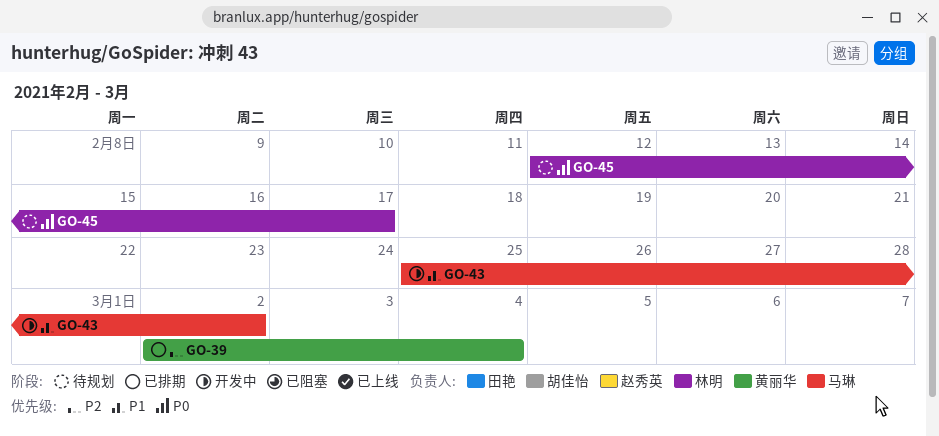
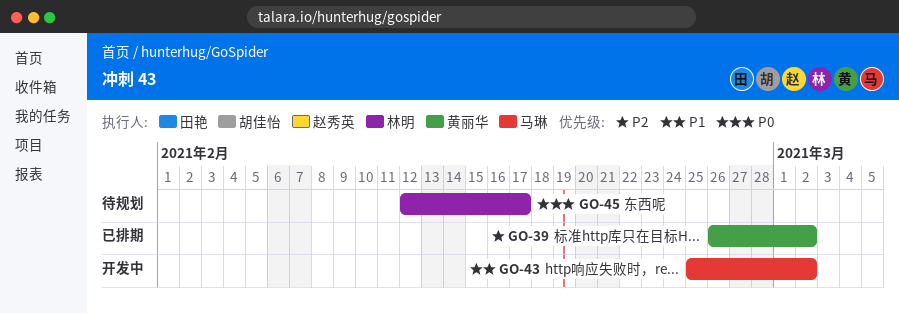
GO-39, start: Mar 2 -> Feb 26
GO-39, due: Mar 4 -> Mar 2

